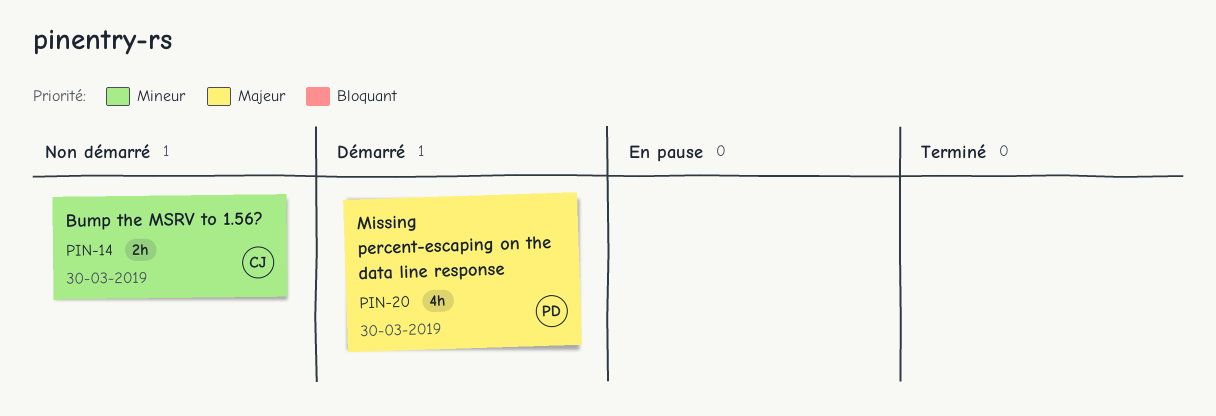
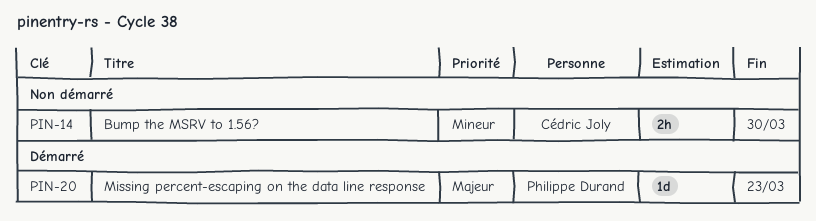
PIN-20, estimate: 4h -> 1d
PIN-20, due: Mar 30 -> Mar 23

